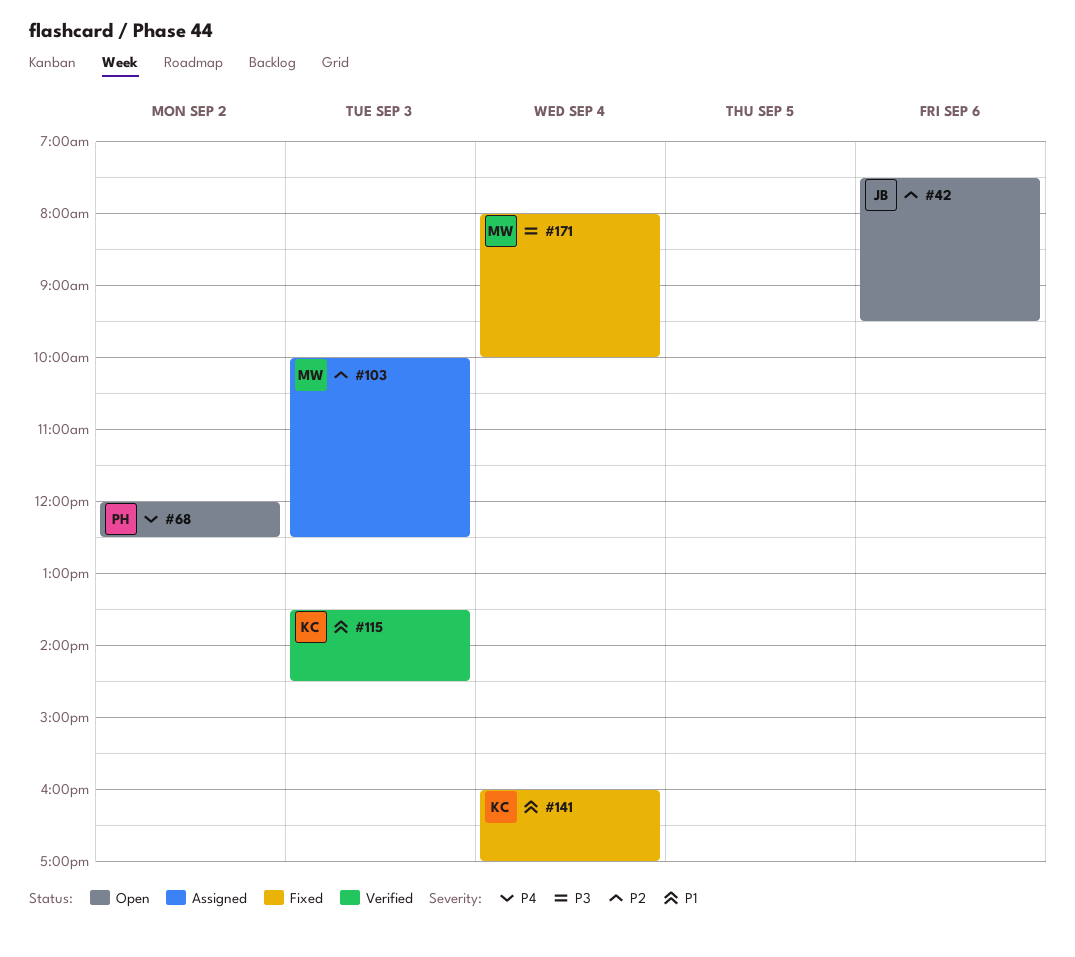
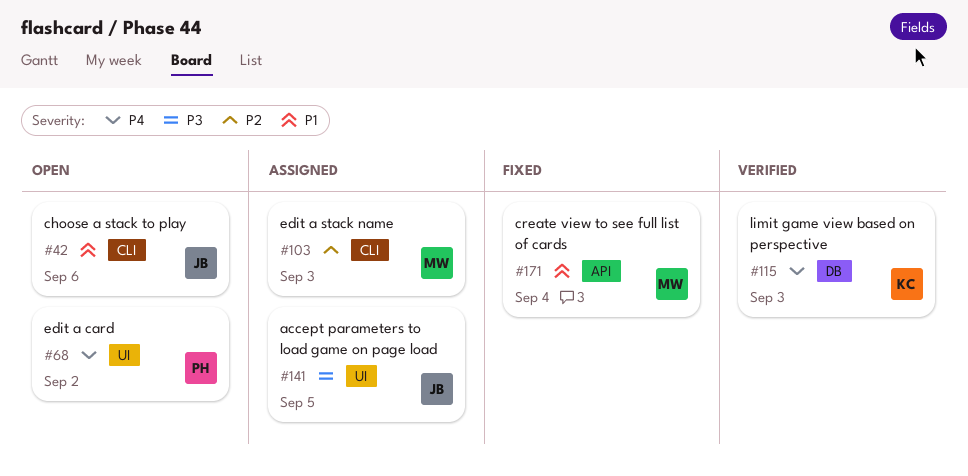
#42, priority: P2 -> P1
#115, priority: P1 -> P4
#141, status: Fixed -> Assigned
#141, owner: KC -> JB
#141, priority: P1 -> P3
#141, day: Sep 4 -> Sep 5
#171, priority: P3 -> P1

